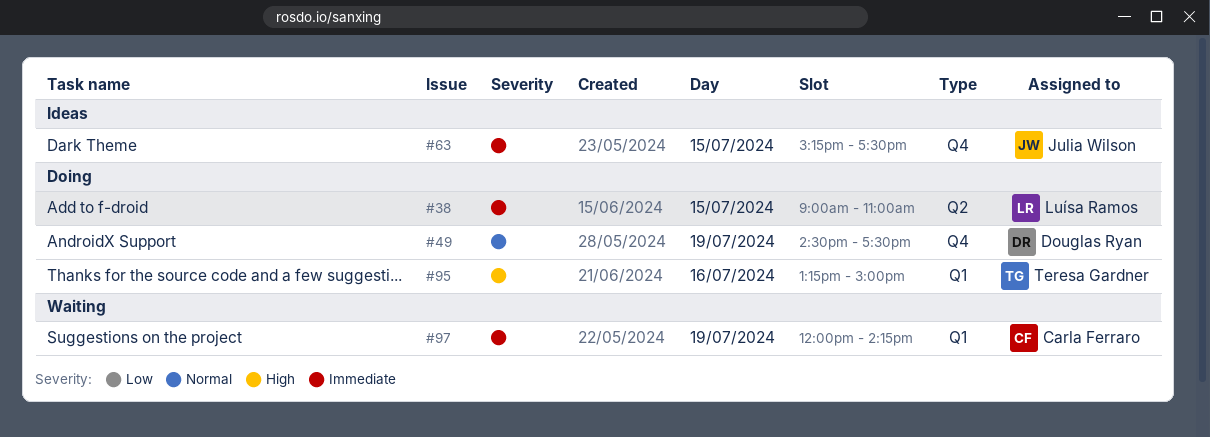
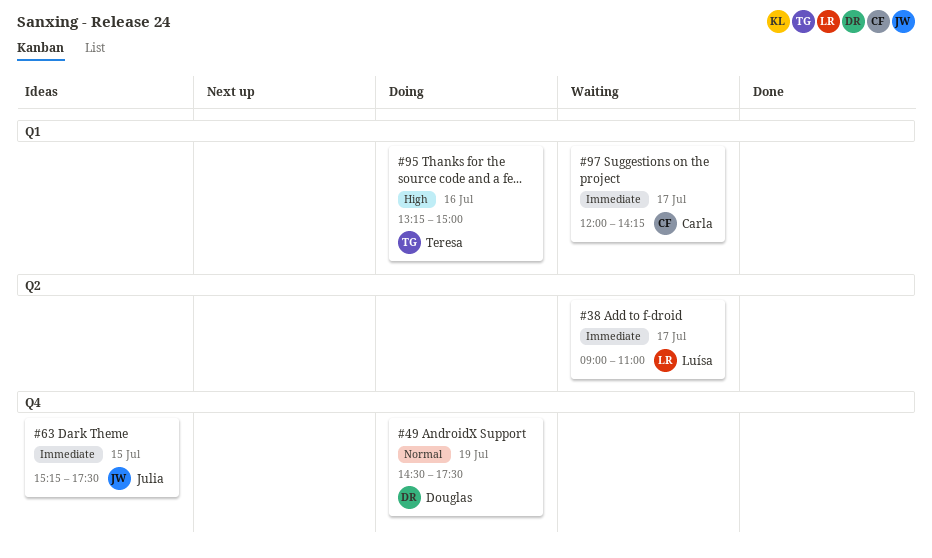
#38, status: Doing -> Waiting
#38, day: Jul 15 -> Jul 17
#97, day: Jul 19 -> Jul 17

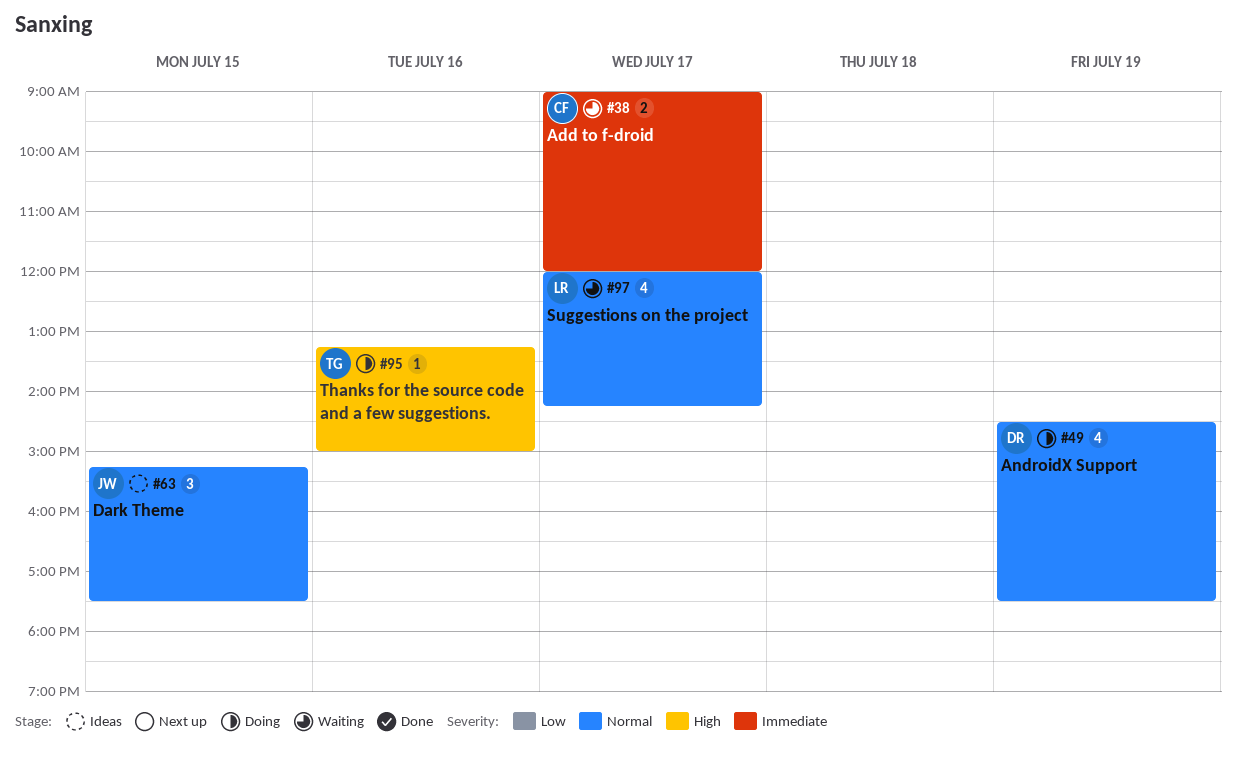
#38, owner: Luísa -> Carla
#38, ends: 11:00 -> 12:00
#63, priority: Immediate -> Normal
#97, owner: Carla -> Luísa
#97, priority: Immediate -> Normal

